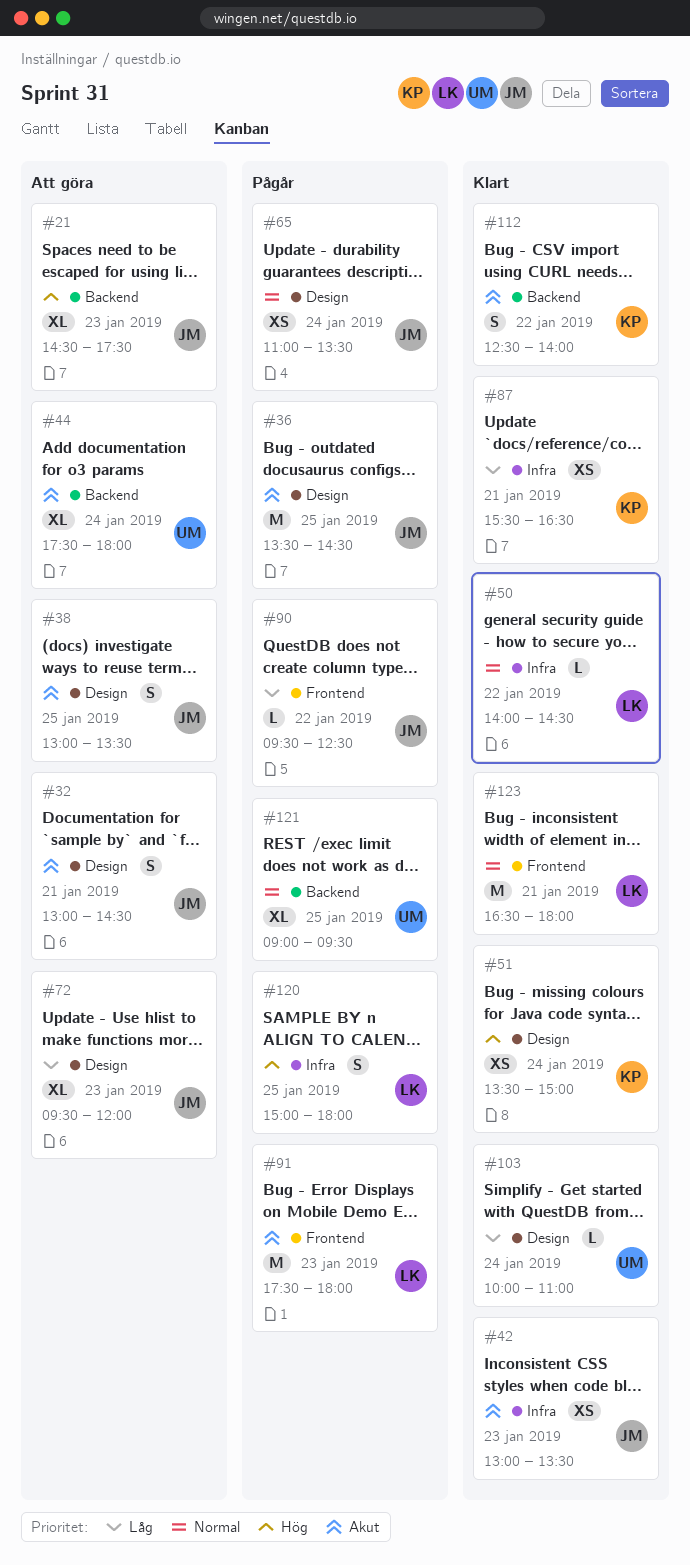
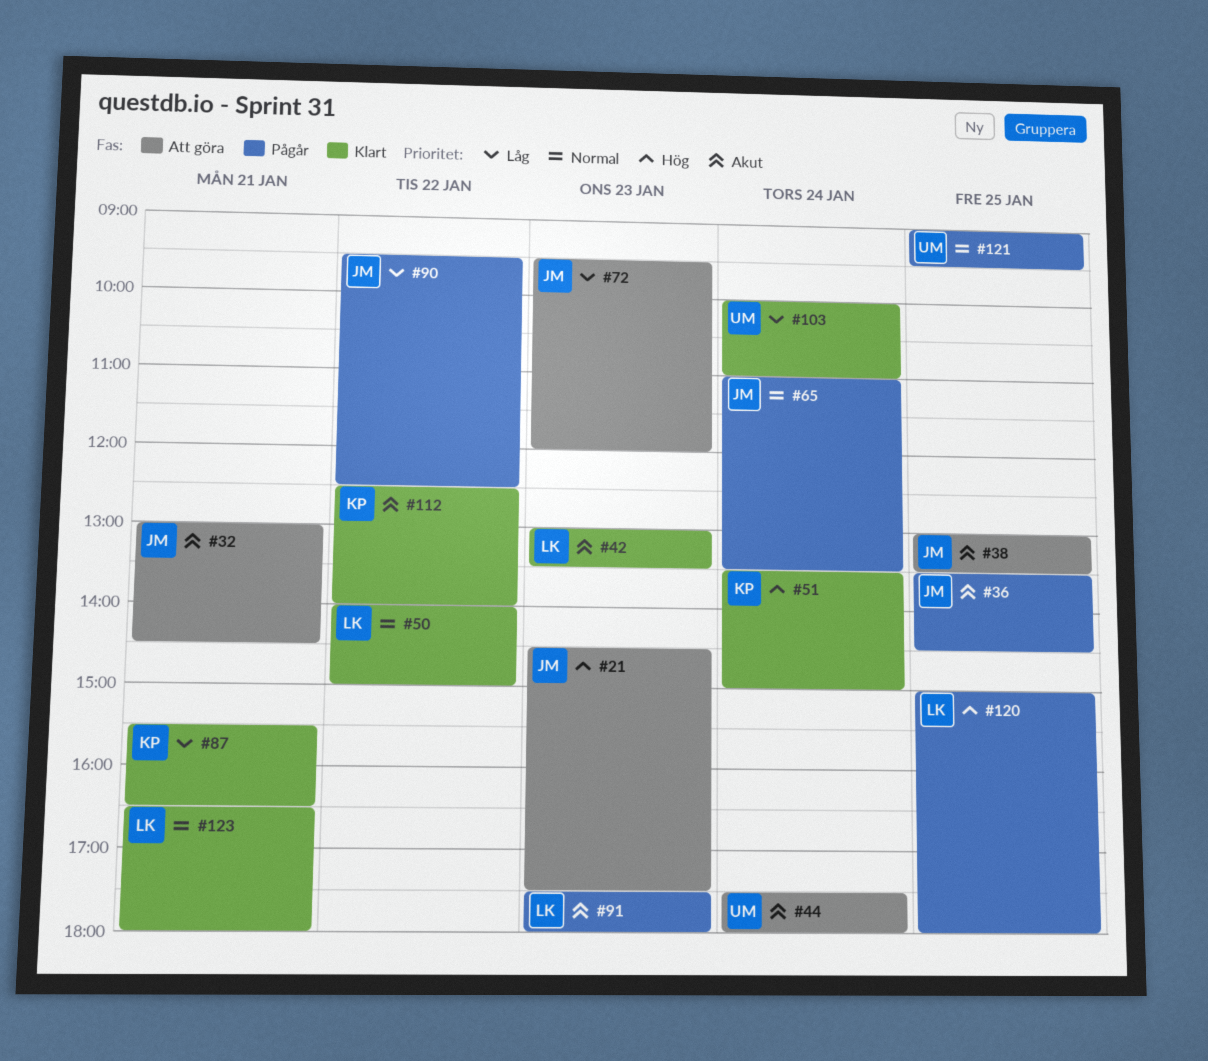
#42, owner: JM -> LK
#50, ends: 14:30 -> 15:00

